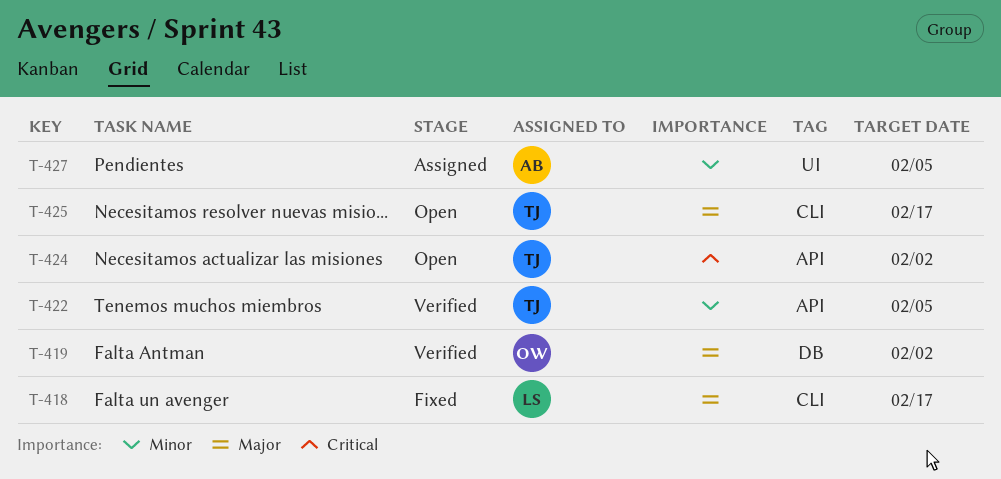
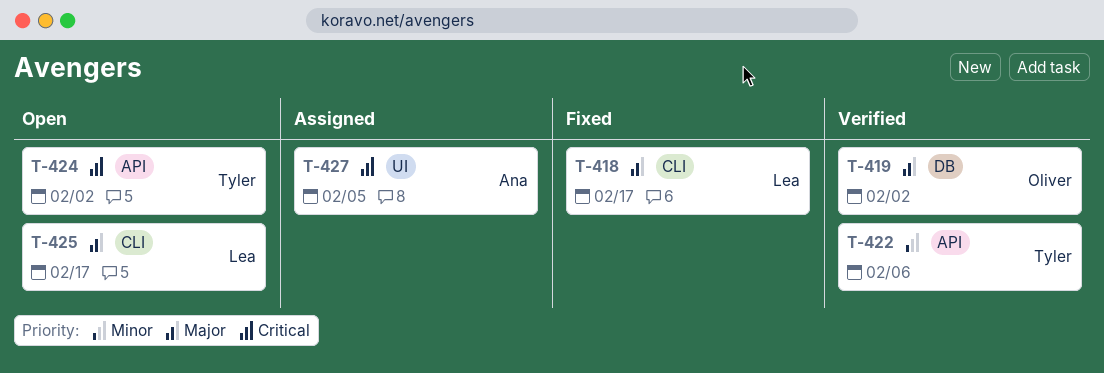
T-422, due: Feb 5 -> Feb 6
T-425, owner: Tyler -> Lea
T-427, priority: Minor -> Critical

